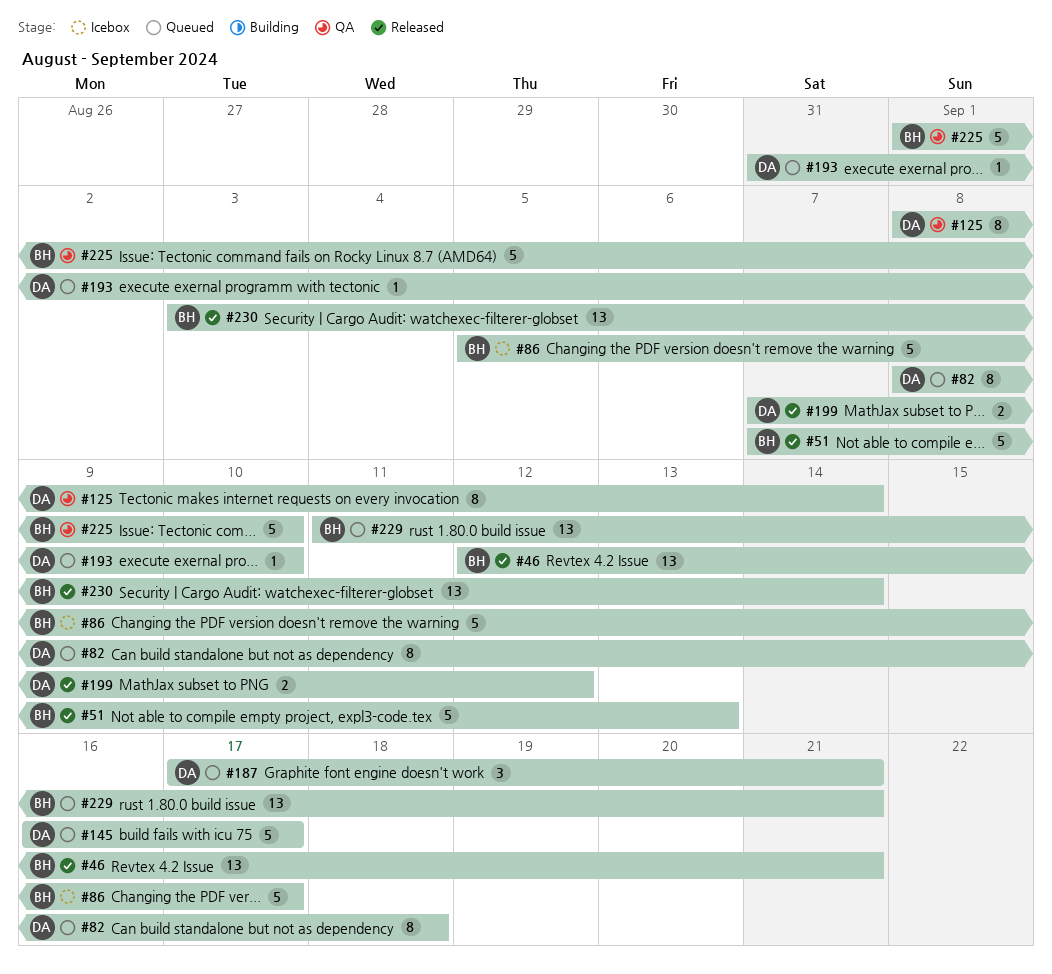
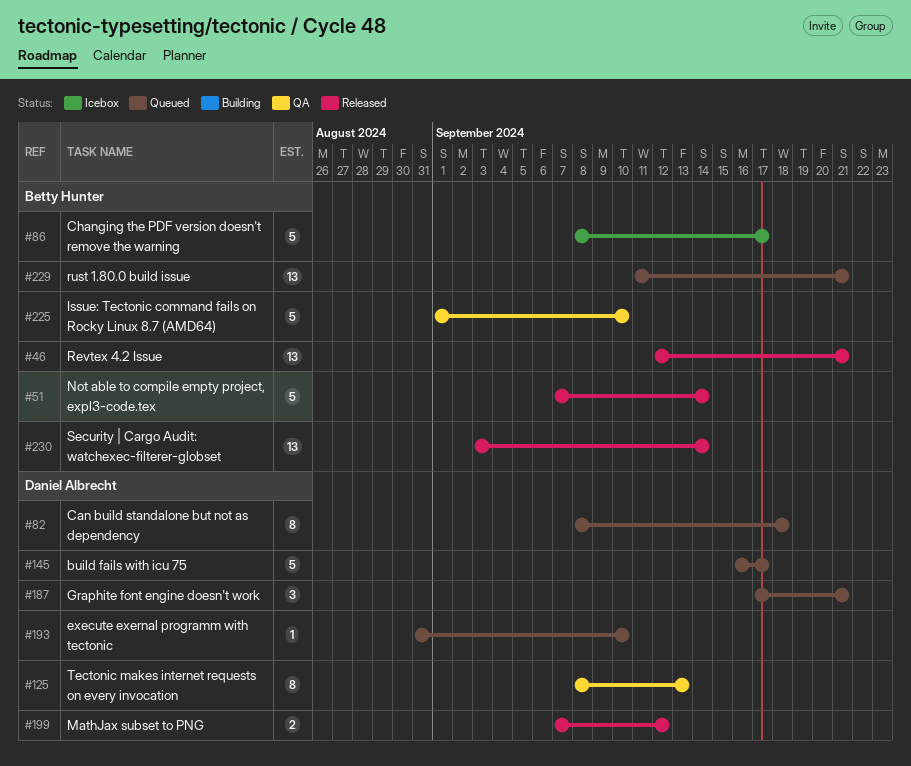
#51, due: Sep 13 -> Sep 14
#86, start: Sep 5 -> Sep 8
#125, due: Sep 14 -> Sep 13

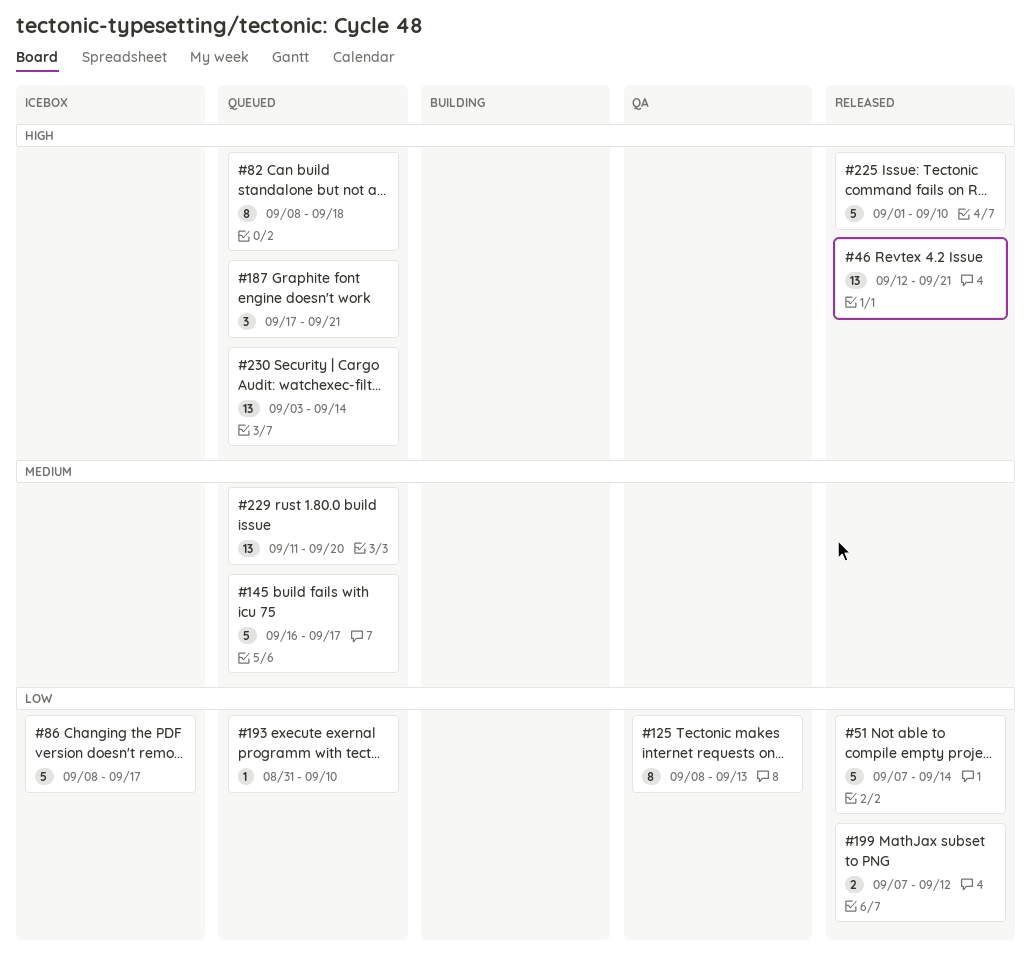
#225, status: QA -> Released
#229, due: Sep 21 -> Sep 20
#230, status: Released -> Queued

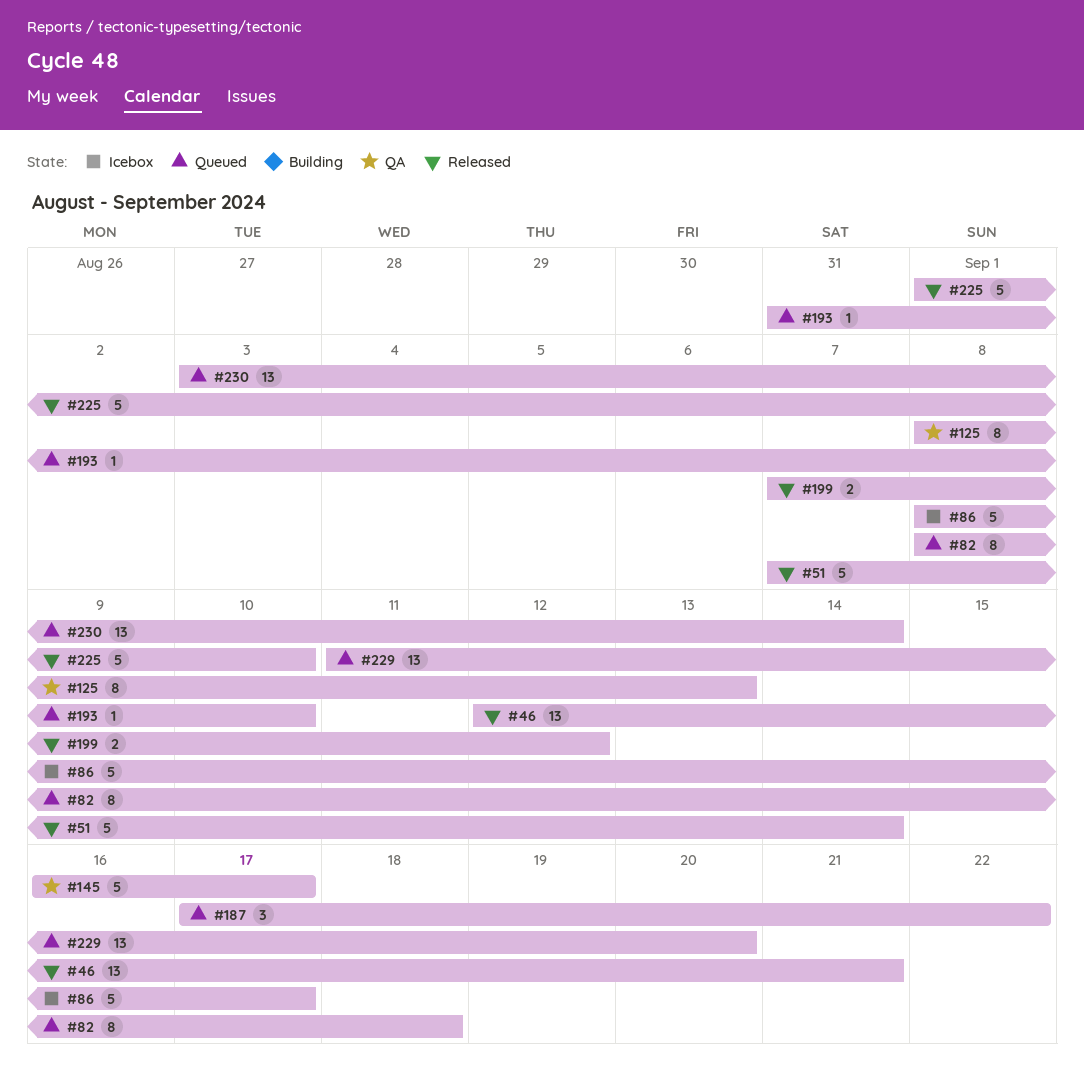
#145, status: Queued -> QA
#187, due: Sep 21 -> Sep 22

